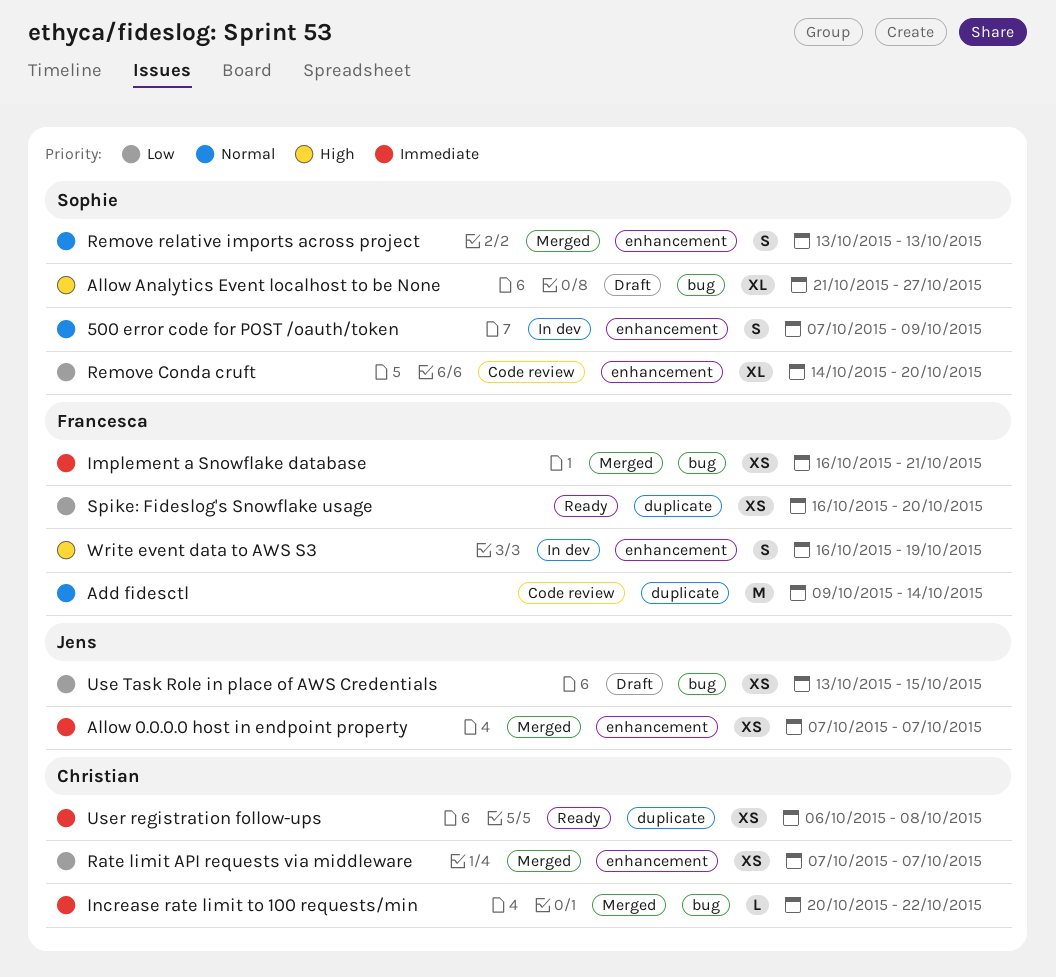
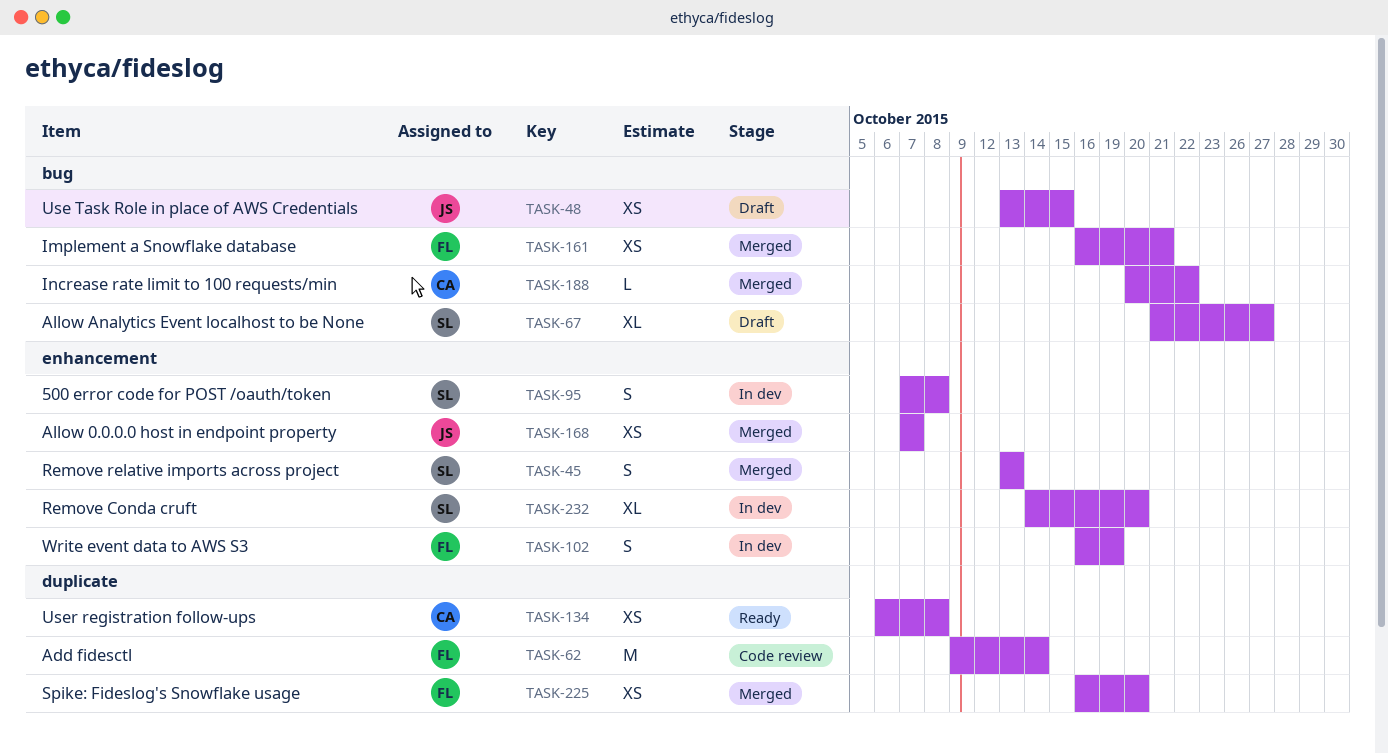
500 error code for POST /oauth/token, due: Oct 9 -> Oct 8
Rate limit API requests via middleware: present -> none
Remove Conda cruft, status: Code review -> In dev
Spike: Fideslog's Snowflake usage, status: Ready -> Merged

